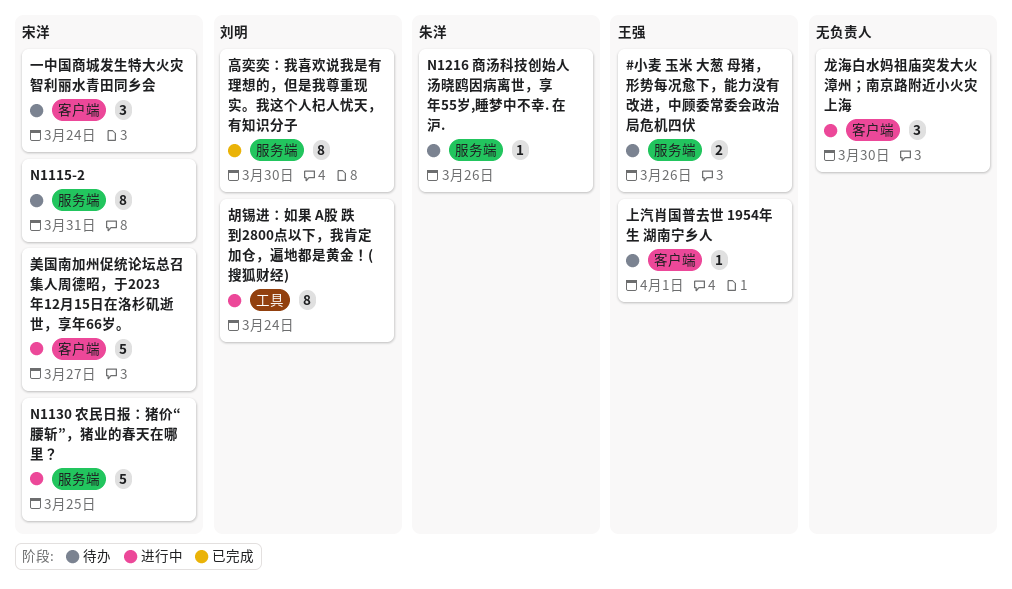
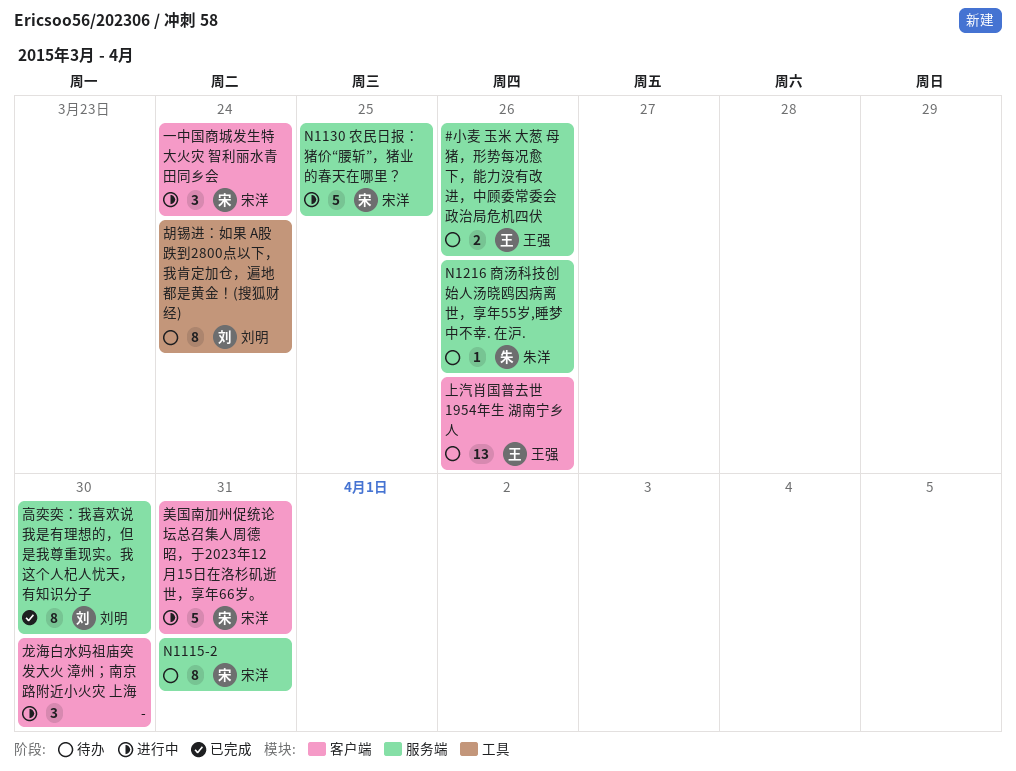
一中国商城发生特大火灾 智利丽水青田同乡会, status: 待办 -> 进行中
上汽肖国普去世 1954年生 湖南宁乡人, estimate: 1 -> 13
上汽肖国普去世 1954年生 湖南宁乡人, due: Apr 1 -> Mar 26
美国南加州促统论坛总召集人周德昭，于2023年12月15日在洛杉矶逝世，享年66岁。, due: Mar 27 -> Mar 31
胡锡进：如果 A股 跌到2800点以下，我肯定加仓，遍地都是黄金！(搜狐财经), status: 进行中 -> 待办

